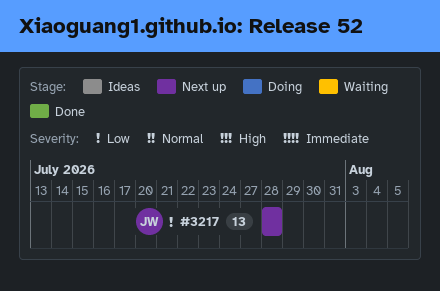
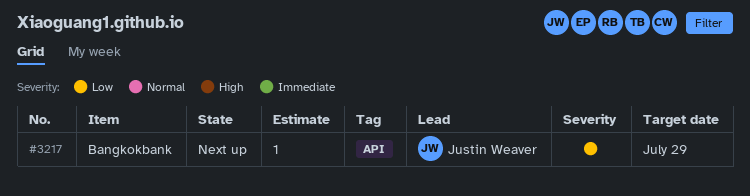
#3217, estimate: 13 -> 1
#3217, due: Jul 28 -> Jul 29

